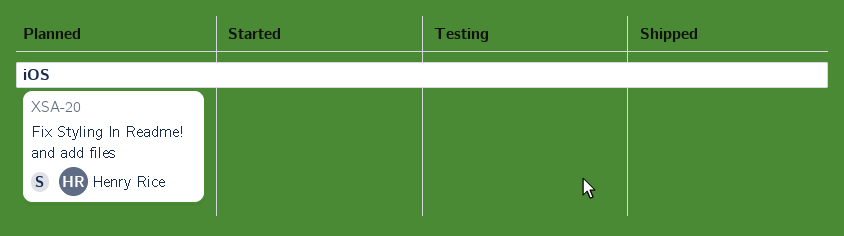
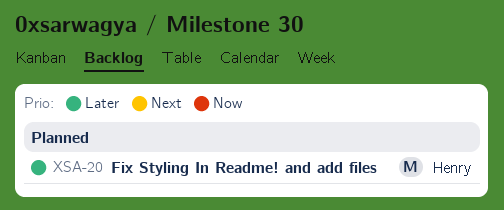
XSA-20, estimate: S -> M

